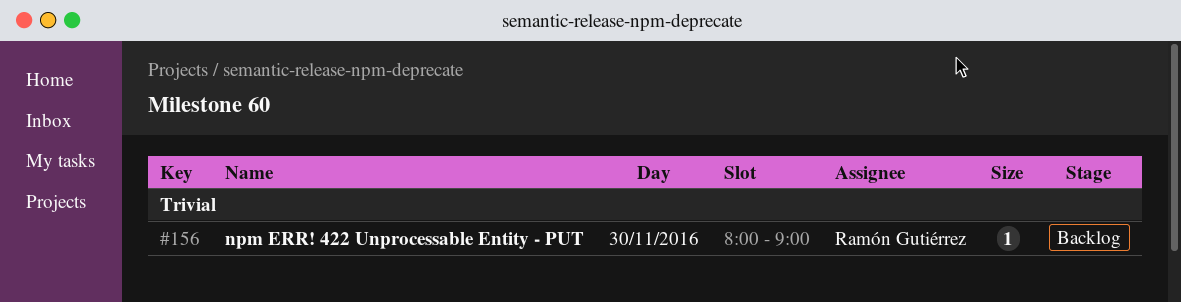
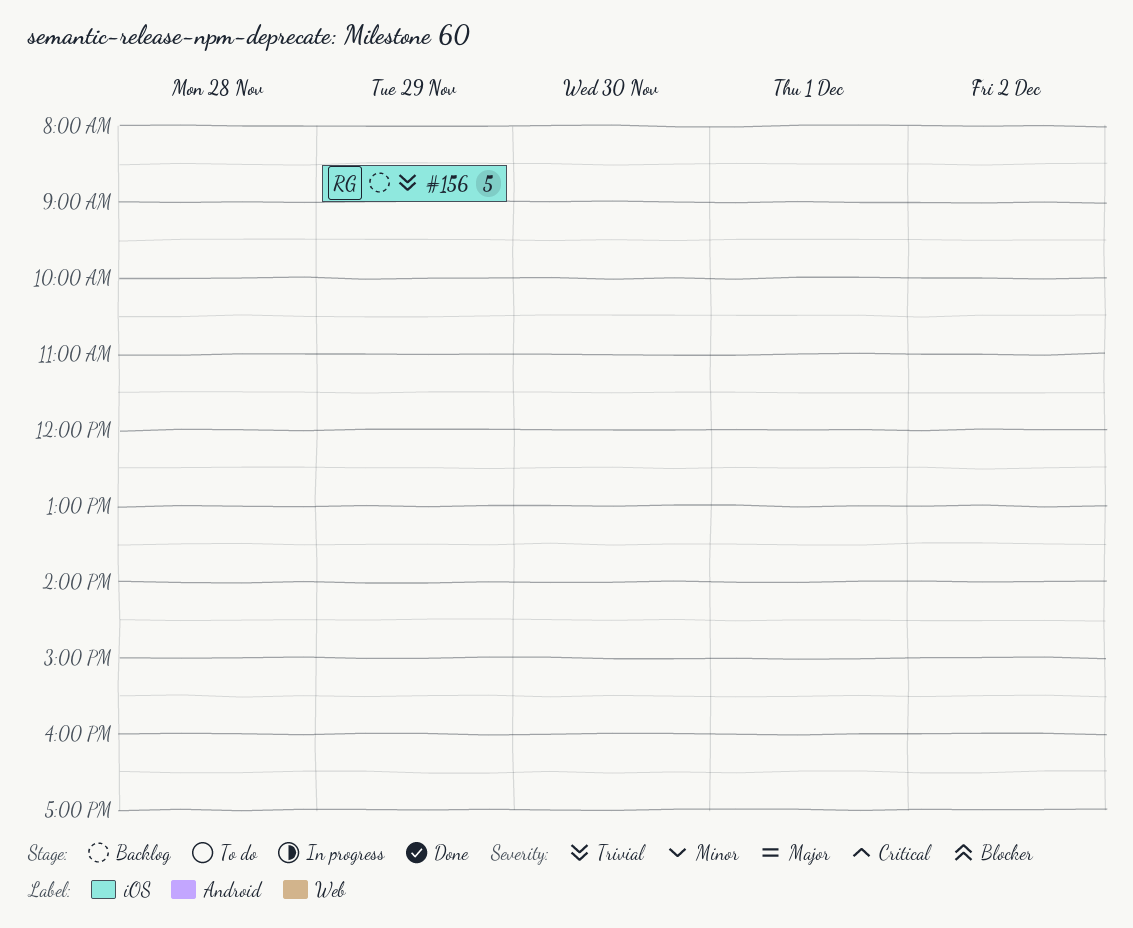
#156, estimate: 1 -> 5
#156, day: Nov 30 -> Nov 29
#156, begins: 08:00 -> 08:30

